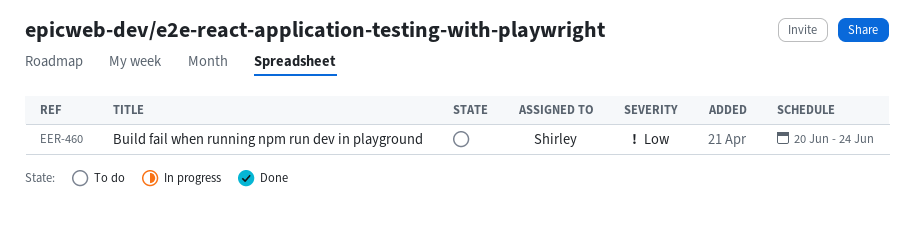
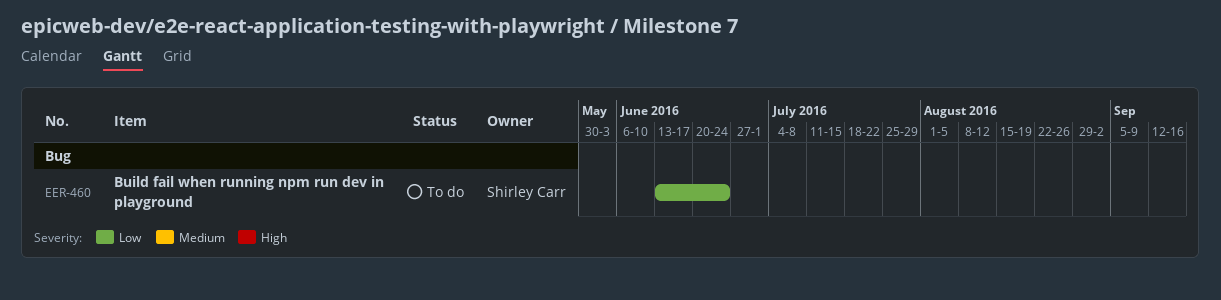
EER-460, start: Jun 20 -> Jun 13

